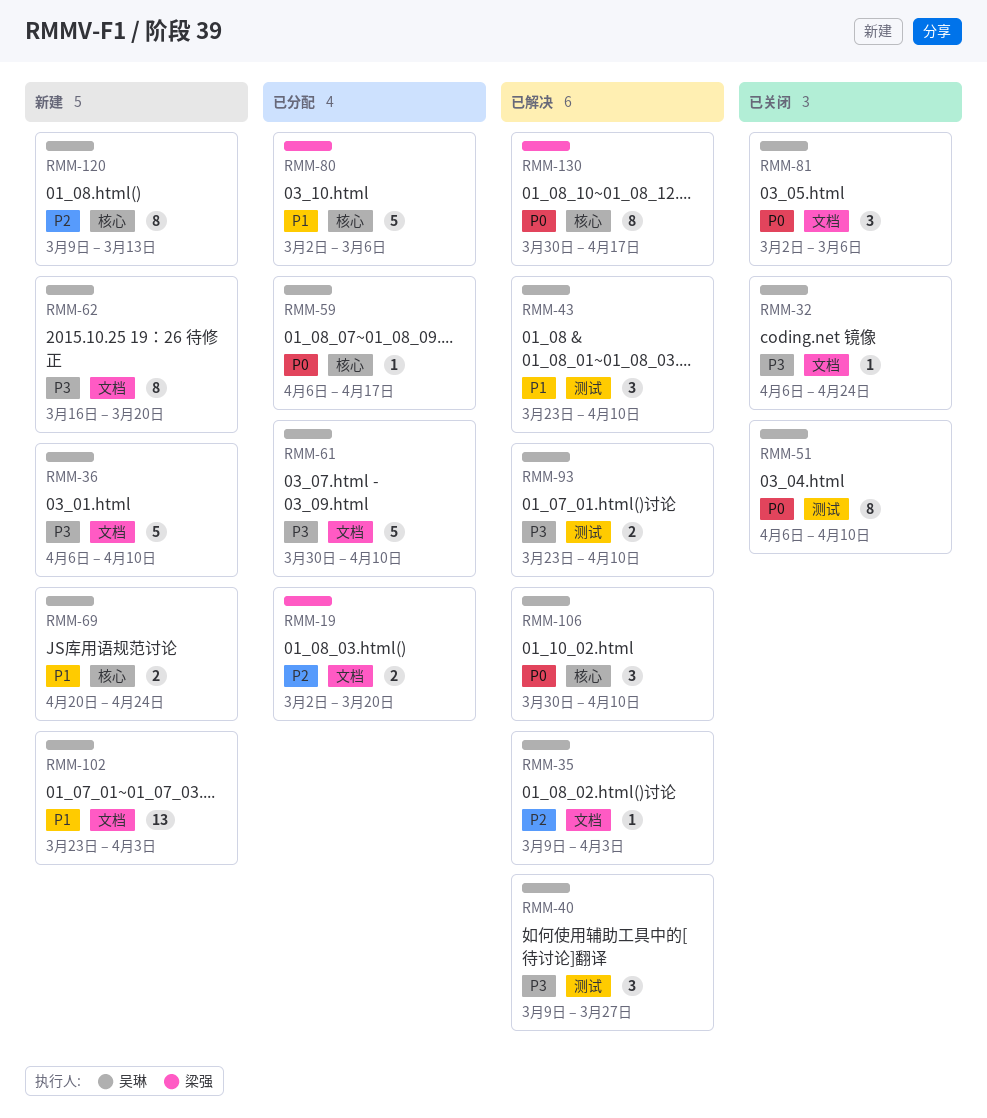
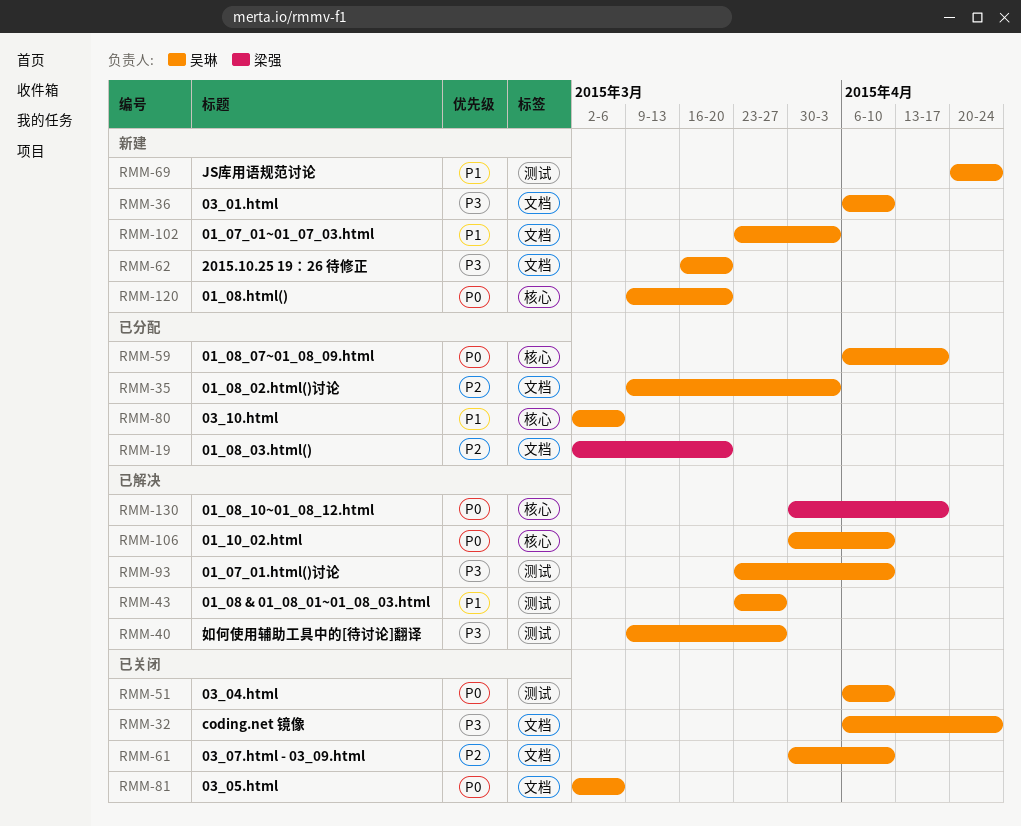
RMM-35, status: 已解决 -> 已分配
RMM-43, due: Apr 10 -> Mar 27
RMM-61, status: 已分配 -> 已关闭
RMM-61, priority: P3 -> P2
RMM-69, label: 核心 -> 测试
RMM-80, owner: 梁强 -> 吴琳
RMM-120, priority: P2 -> P0
RMM-120, due: Mar 13 -> Mar 20

